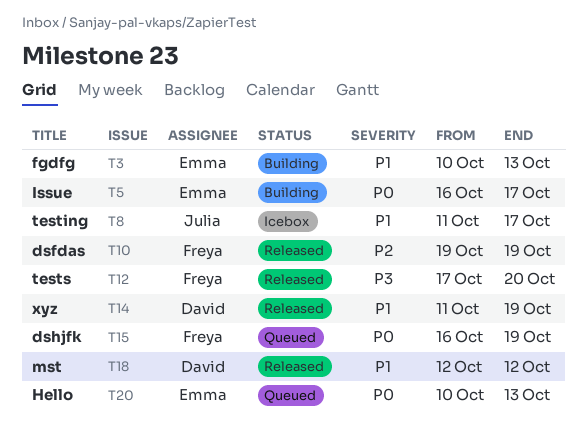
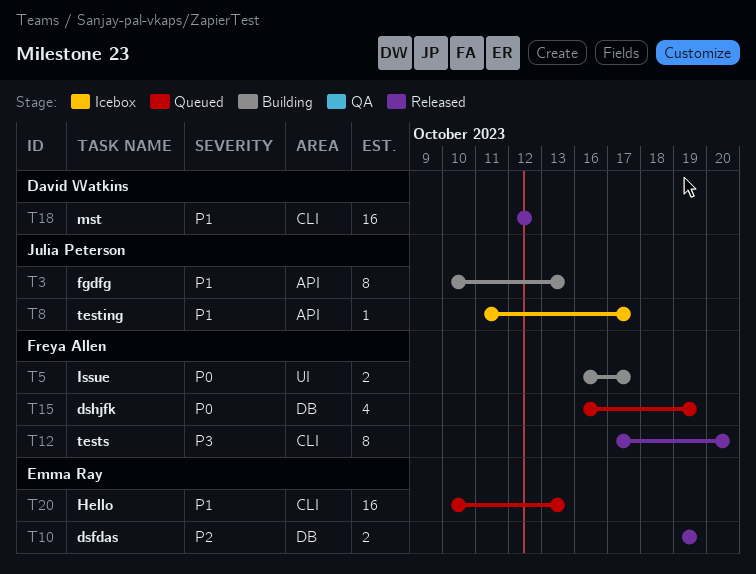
T3, owner: Emma Ray -> Julia Peterson
T5, owner: Emma Ray -> Freya Allen
T10, owner: Freya Allen -> Emma Ray
T14: present -> none
T20, priority: P0 -> P1

